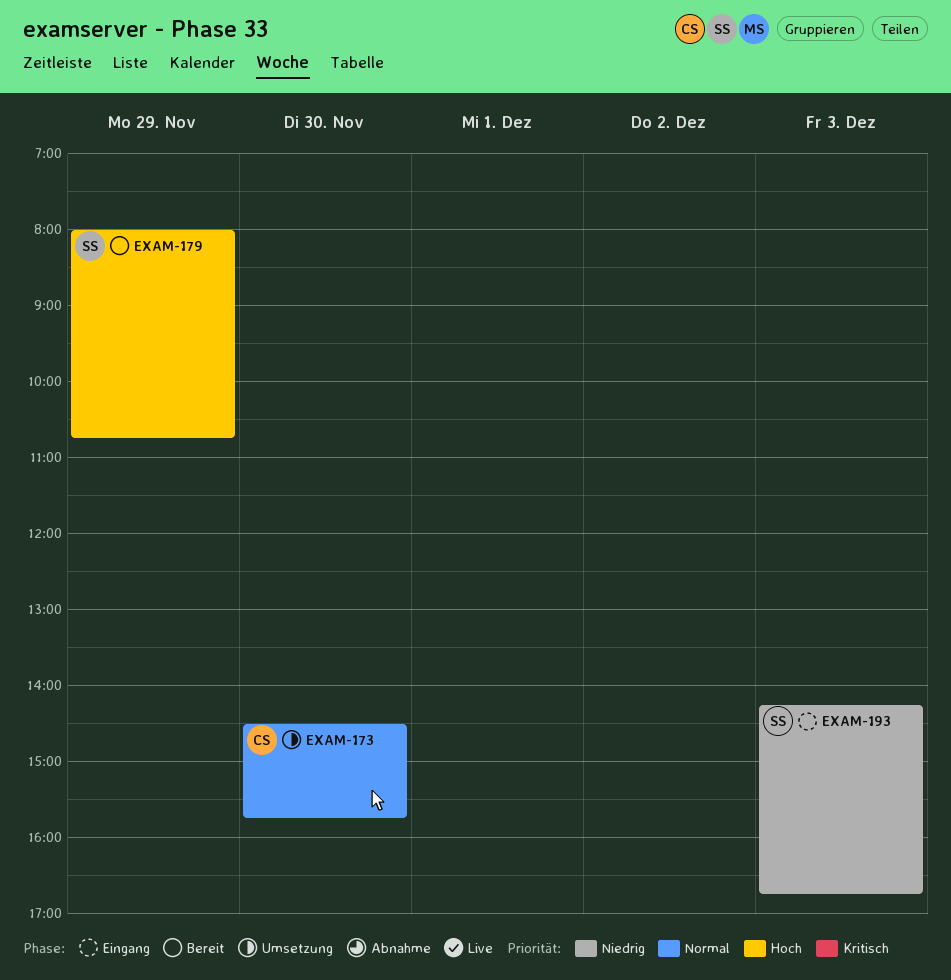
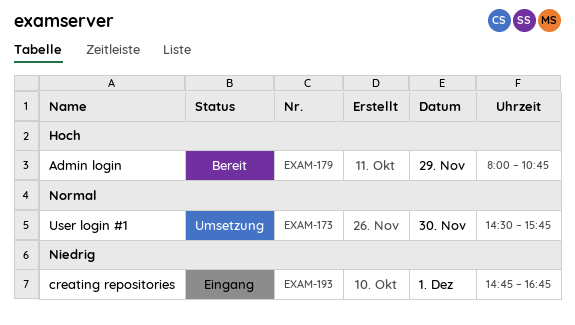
EXAM-193, day: Dec 3 -> Dec 1
EXAM-193, begins: 14:15 -> 14:45

